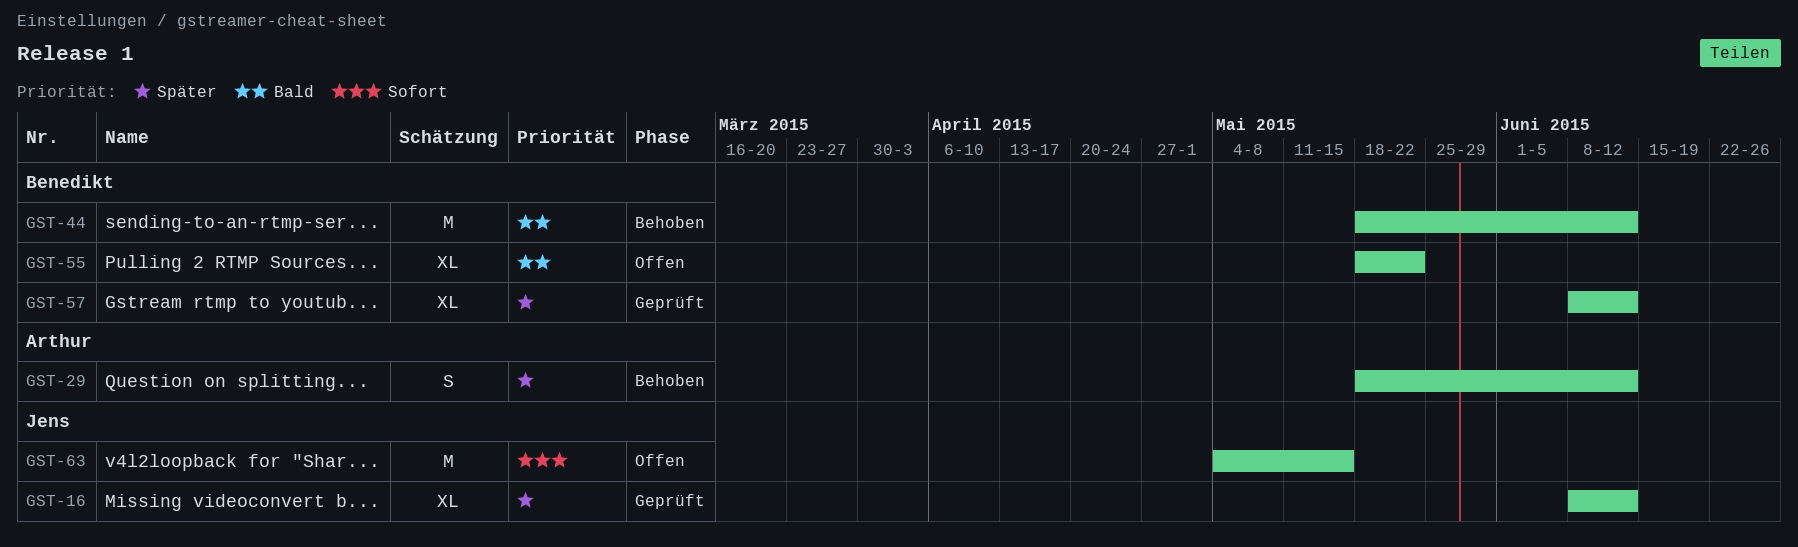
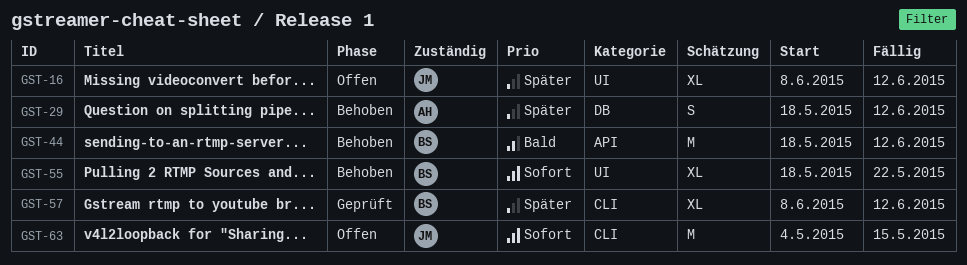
GST-16, status: Geprüft -> Offen
GST-55, status: Offen -> Behoben
GST-55, priority: Bald -> Sofort

